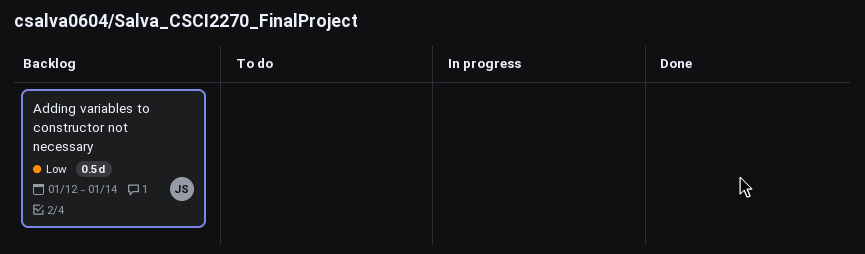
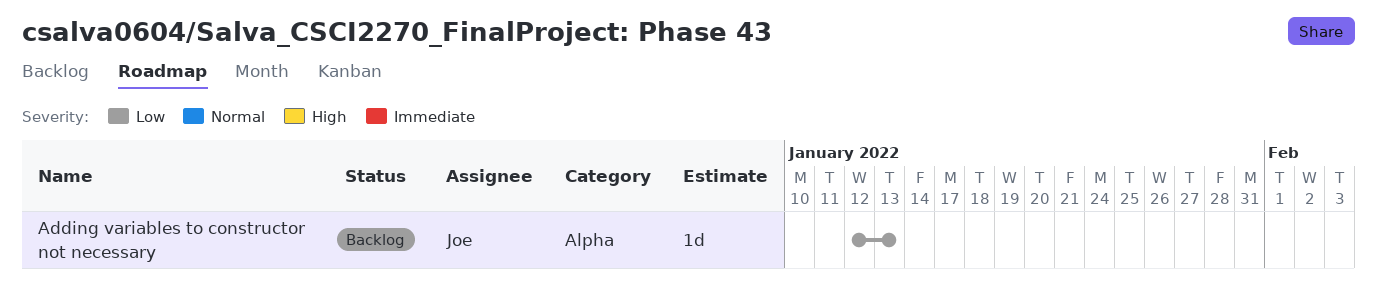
Adding variables to constructor not necessary, estimate: 0.5d -> 1d
Adding variables to constructor not necessary, due: Jan 14 -> Jan 13

